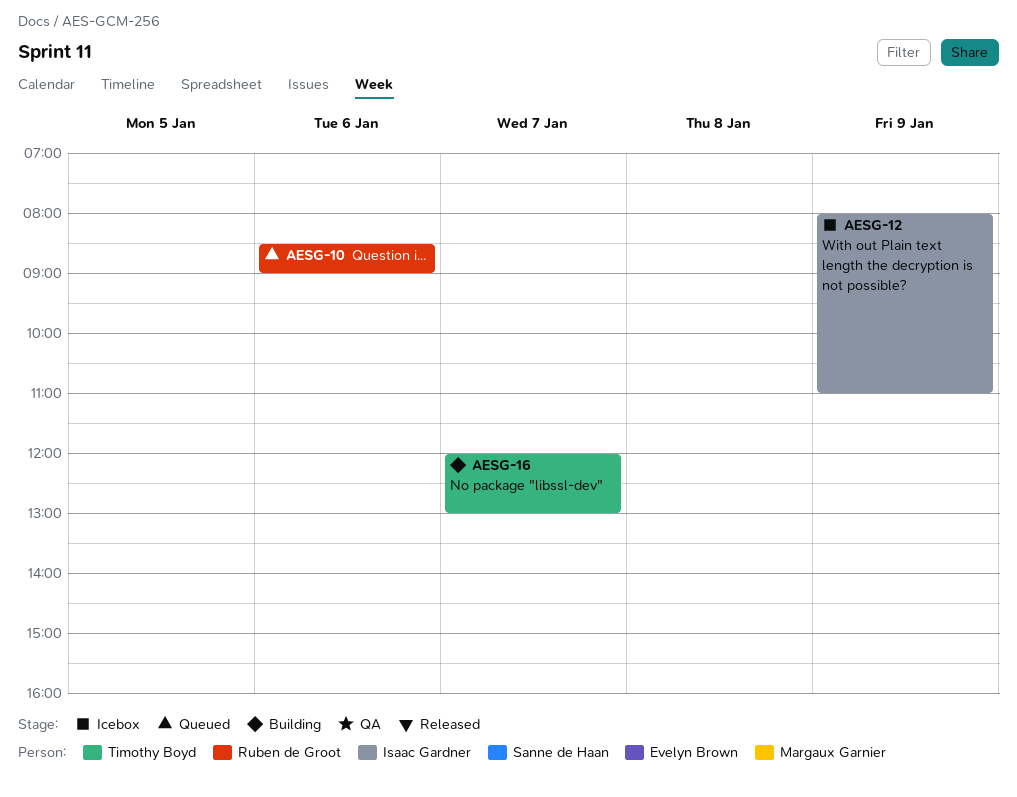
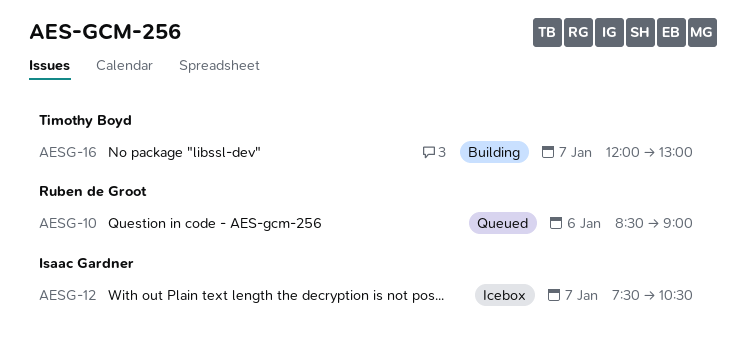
AESG-12, day: Jan 9 -> Jan 7
AESG-12, begins: 08:00 -> 07:30
AESG-12, ends: 11:00 -> 10:30

